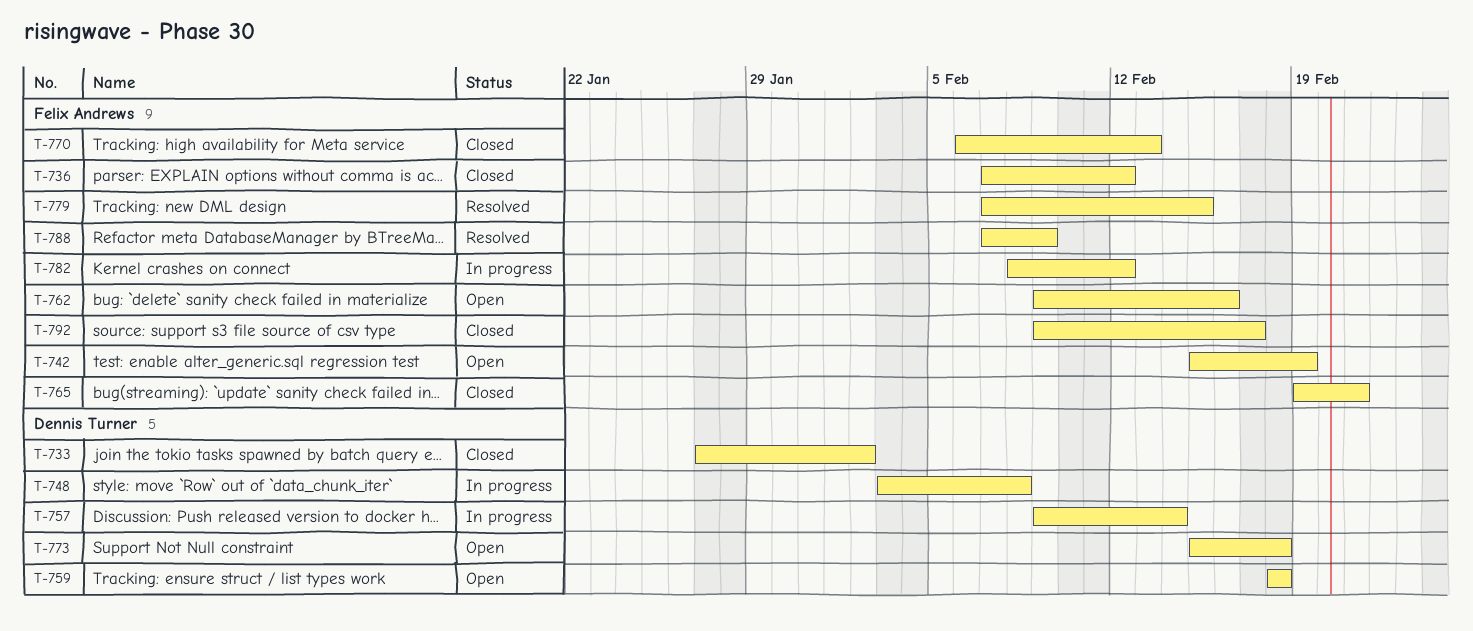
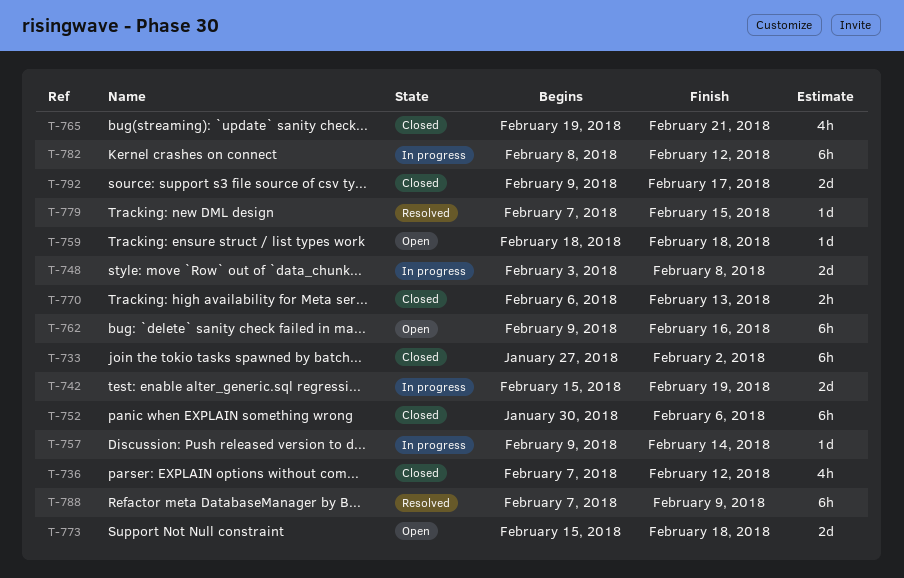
T-742, status: Open -> In progress
T-752: none -> present

